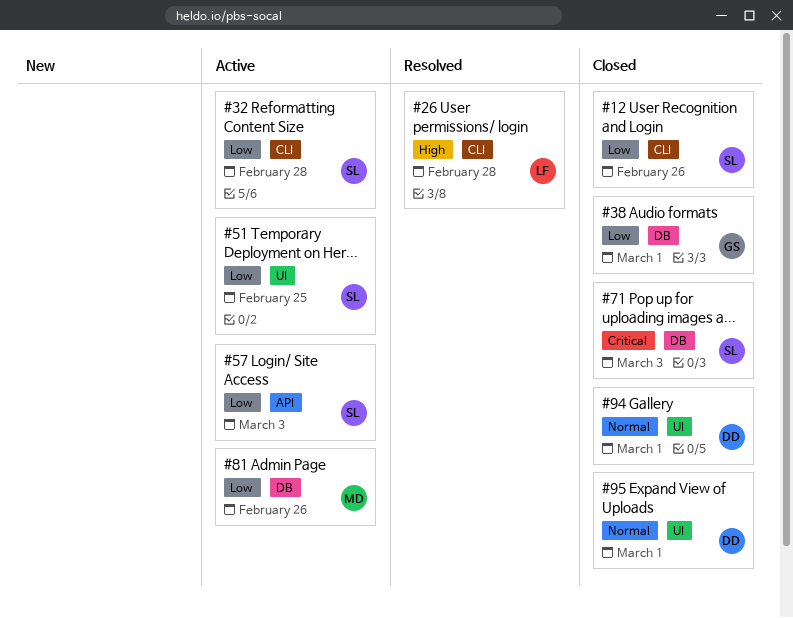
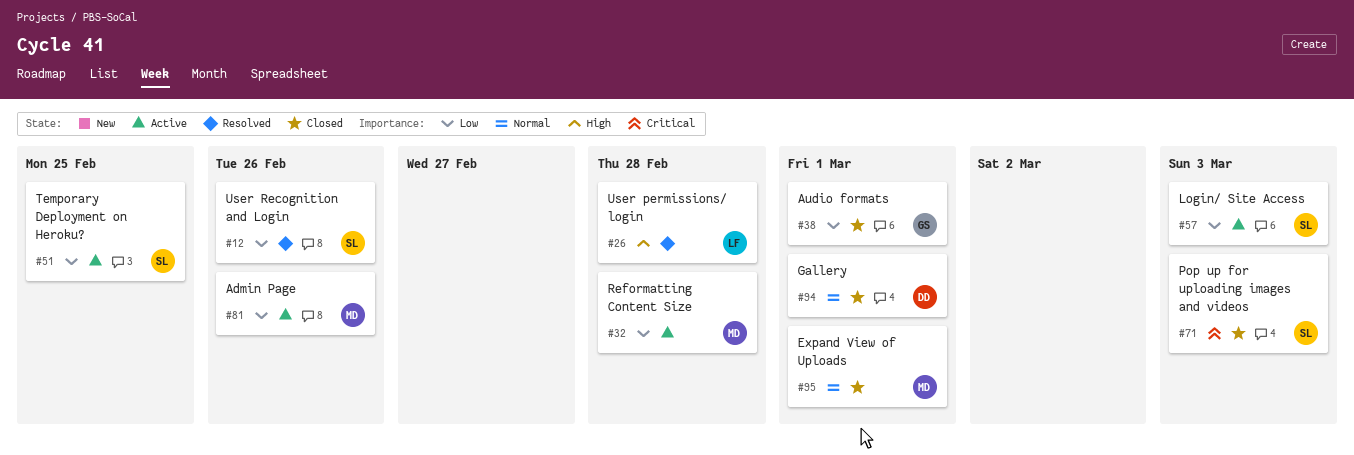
#12, status: Closed -> Resolved
#32, owner: SL -> MD
#95, owner: DD -> MD

